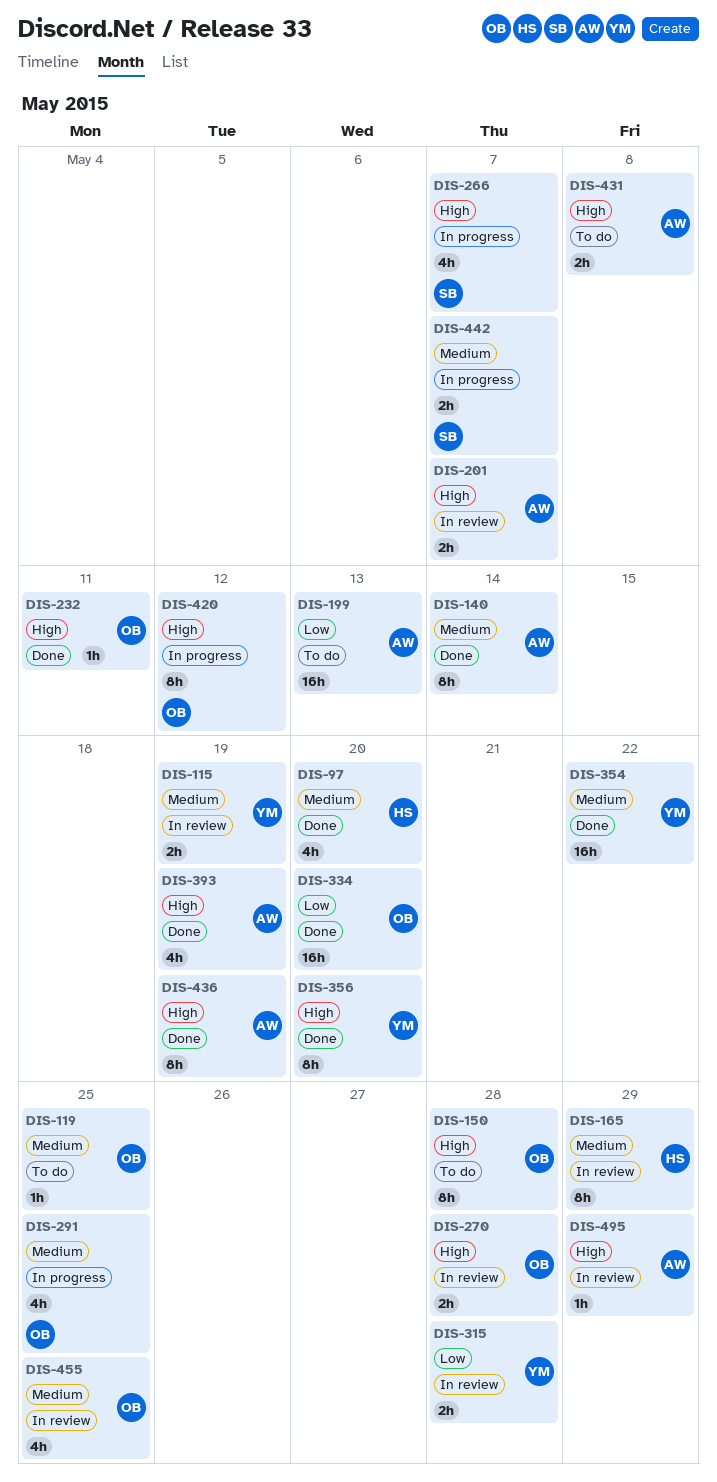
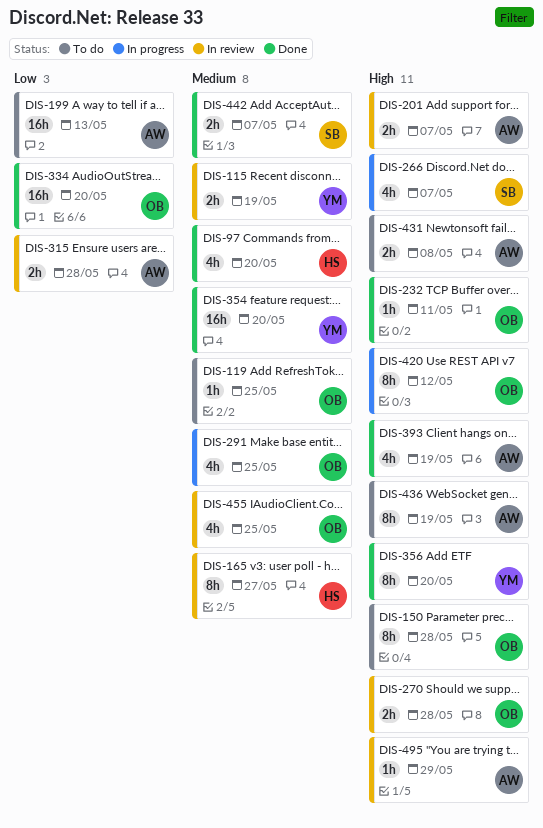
DIS-140: present -> none
DIS-165, due: May 29 -> May 27
DIS-315, owner: YM -> AW
DIS-354, due: May 22 -> May 20
DIS-436, status: Done -> To do
DIS-442, status: In progress -> Done

